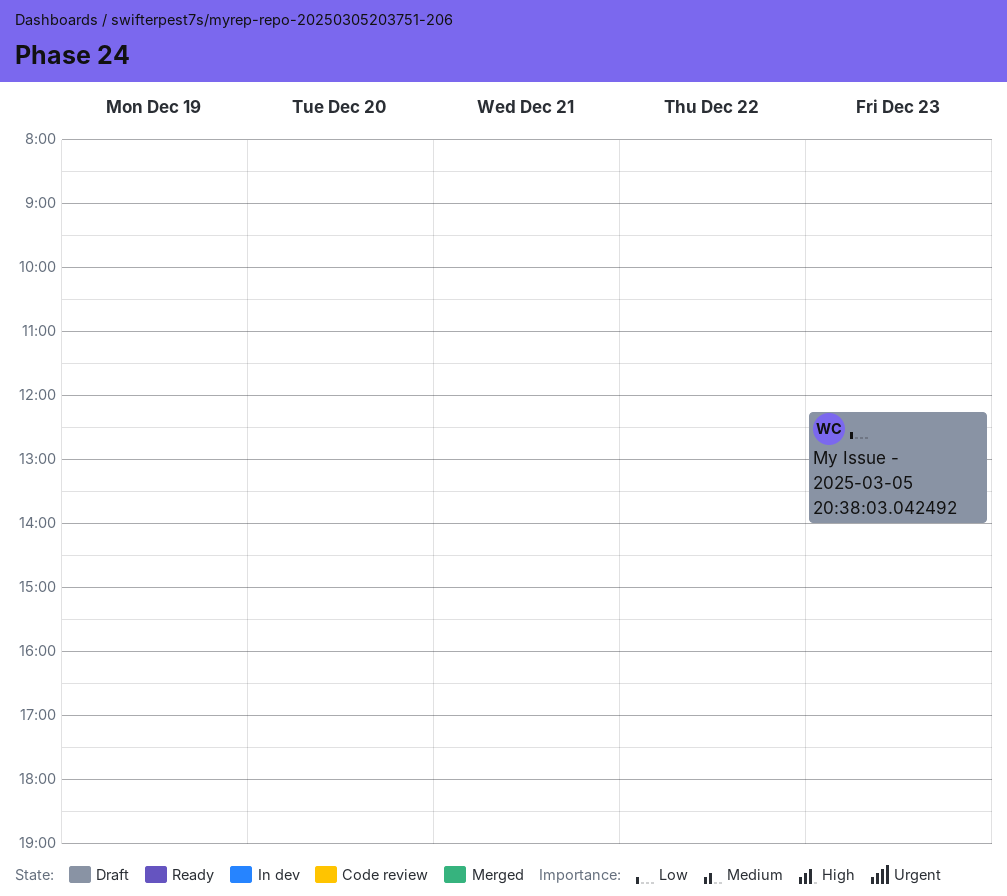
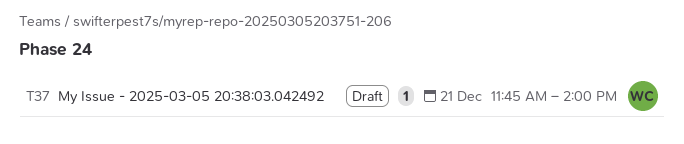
My Issue - 2025-03-05 20:38:03.042492, day: Dec 23 -> Dec 21
My Issue - 2025-03-05 20:38:03.042492, begins: 12:15 -> 11:45

